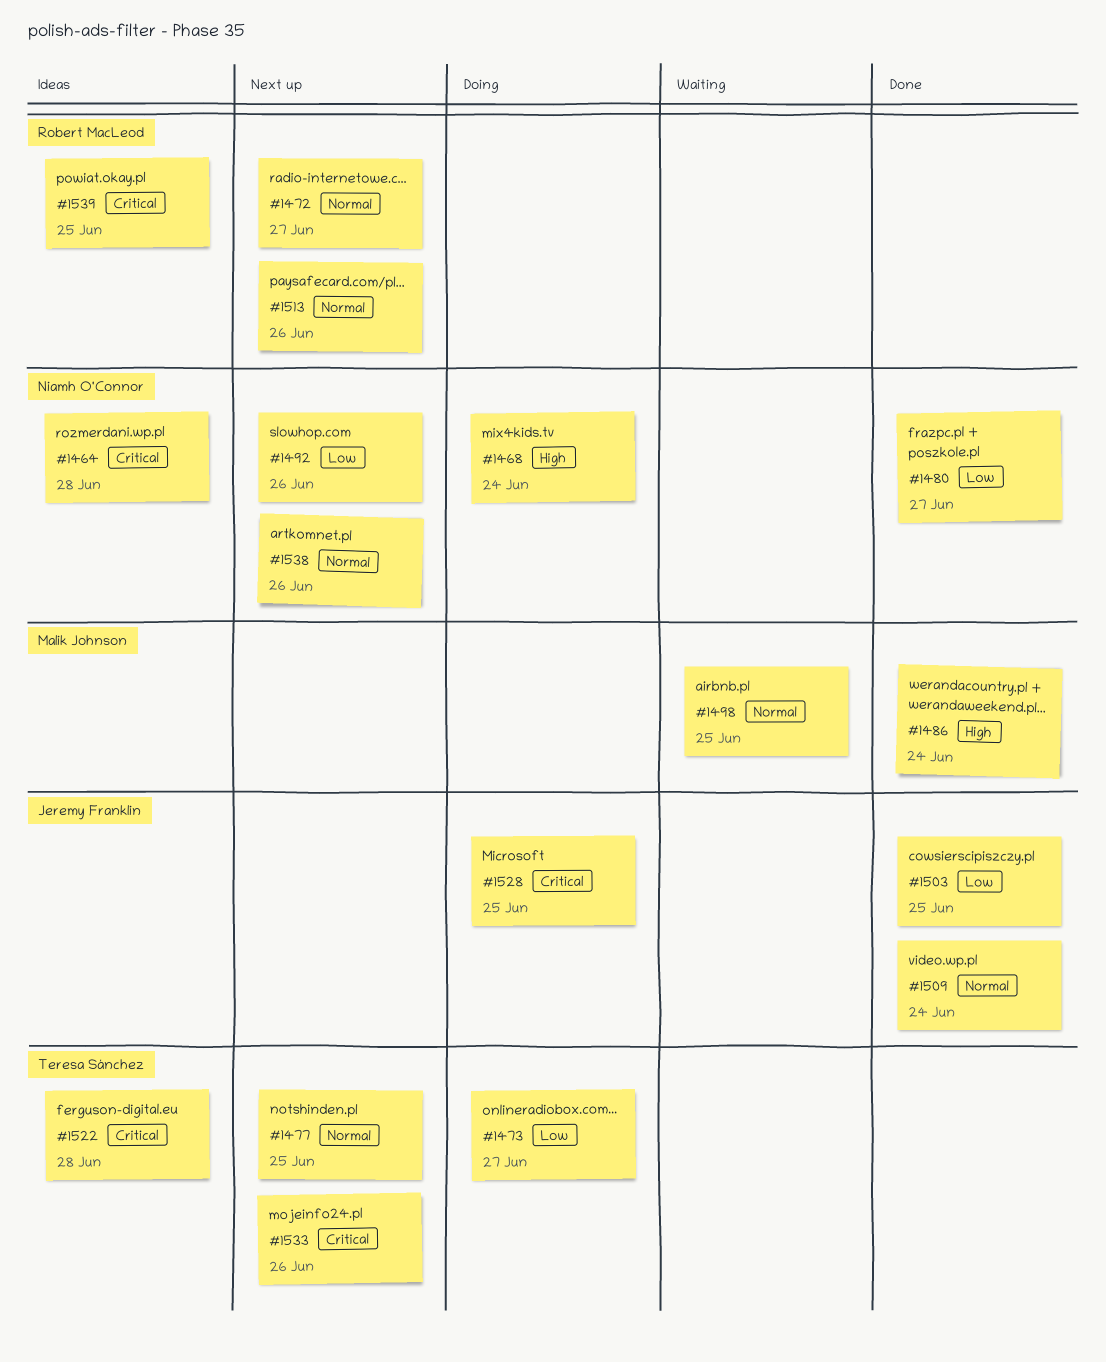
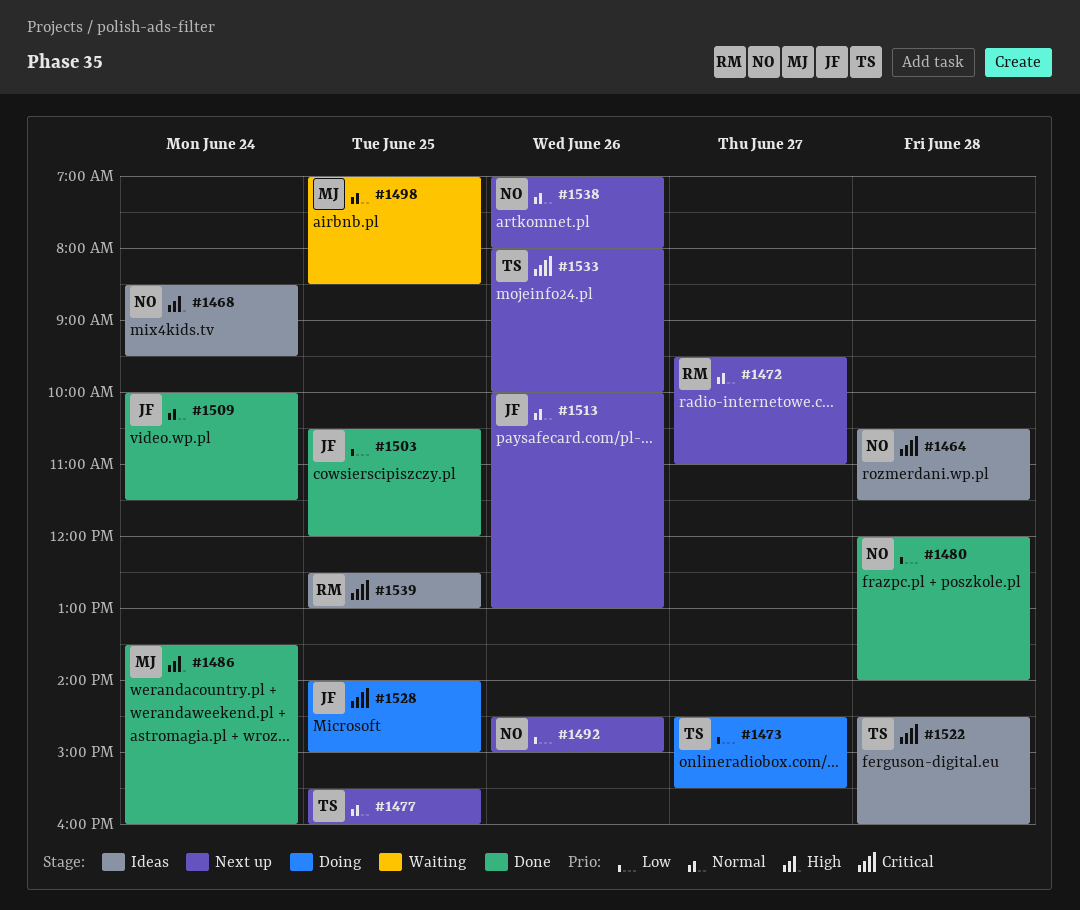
#1468, status: Doing -> Ideas
#1480, day: Jun 27 -> Jun 28
#1513, owner: Robert MacLeod -> Jeremy Franklin

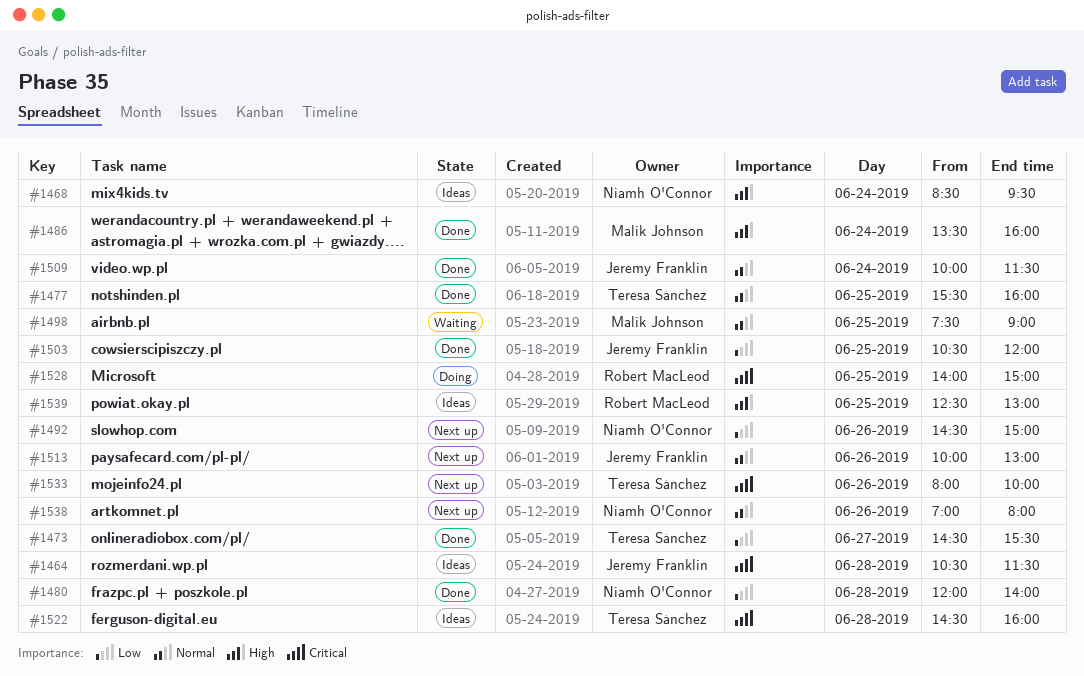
#1464, owner: Niamh O'Connor -> Jeremy Franklin
#1472: present -> none
#1473, status: Doing -> Done
#1477, status: Next up -> Done
#1498, begins: 07:00 -> 07:30
#1498, ends: 08:30 -> 09:00
#1528, owner: Jeremy Franklin -> Robert MacLeod
#1539, priority: Critical -> High

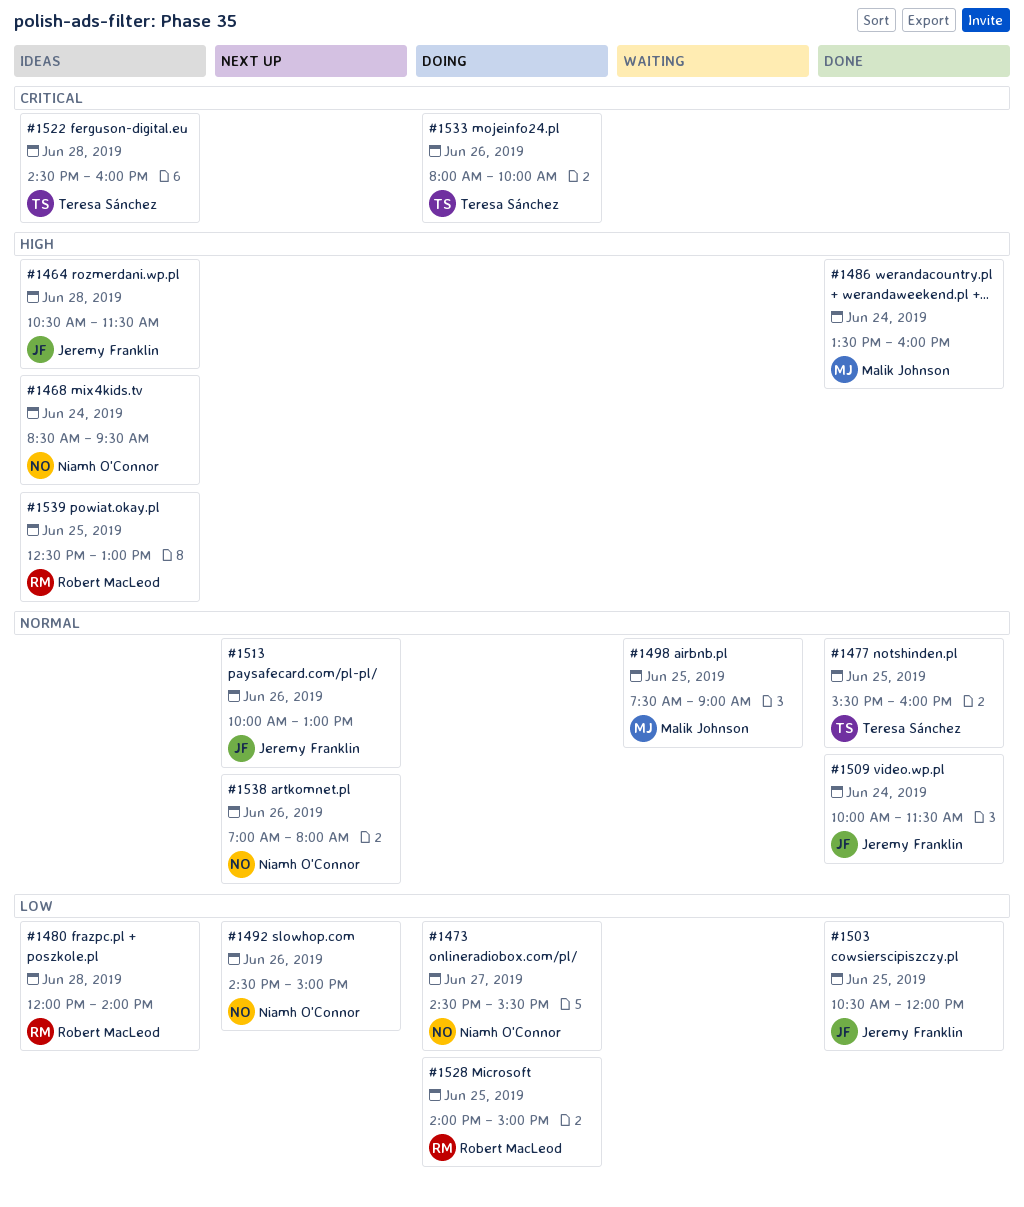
#1464, priority: Critical -> High
#1473, status: Done -> Doing
#1473, owner: Teresa Sánchez -> Niamh O'Connor
#1480, status: Done -> Ideas
#1480, owner: Niamh O'Connor -> Robert MacLeod
#1528, priority: Critical -> Low
#1533, status: Next up -> Doing

